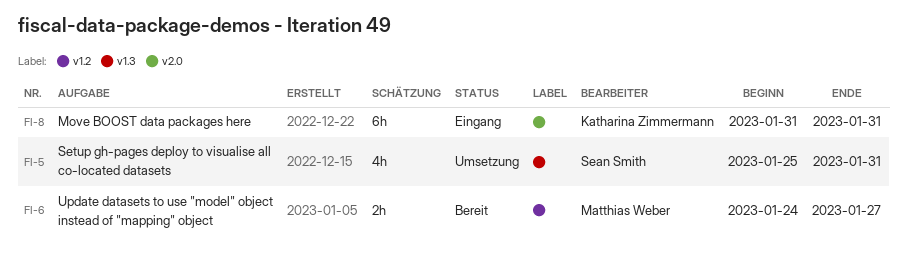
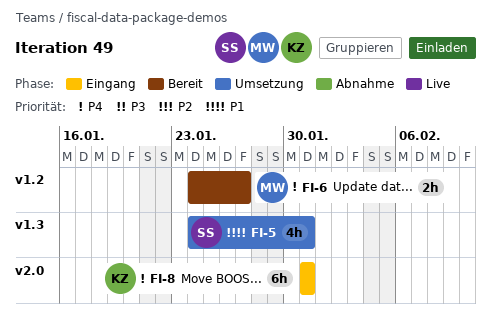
FI-5, start: Jan 25 -> Jan 24

